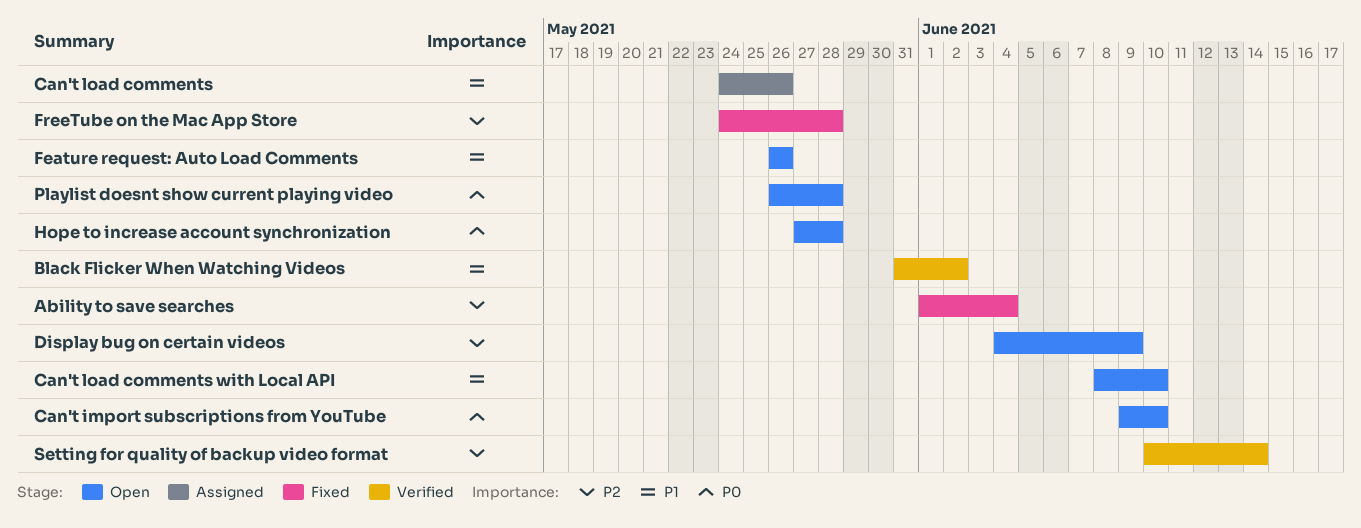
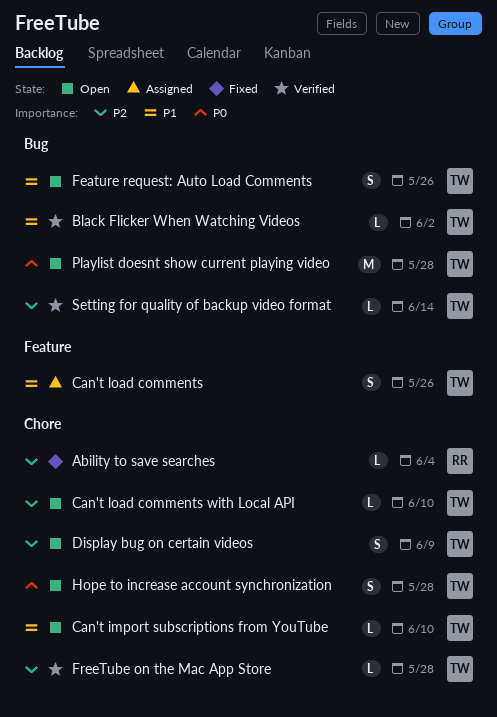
Can't import subscriptions from YouTube, priority: P0 -> P1
Can't load comments with Local API, priority: P1 -> P2
FreeTube on the Mac App Store, status: Fixed -> Verified

